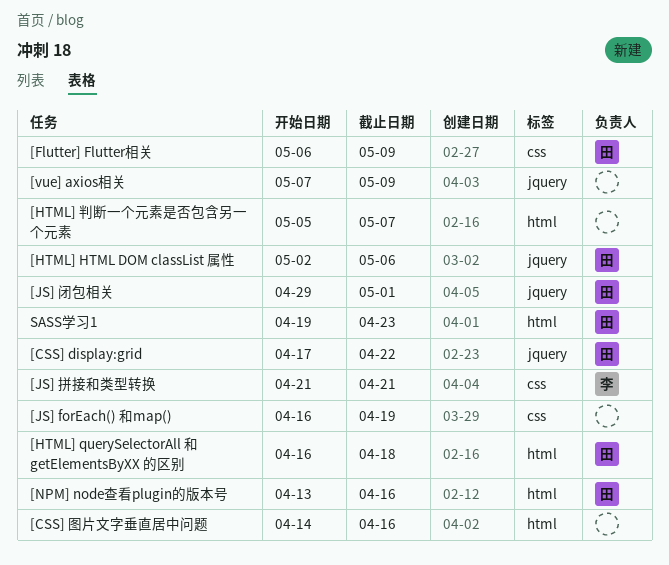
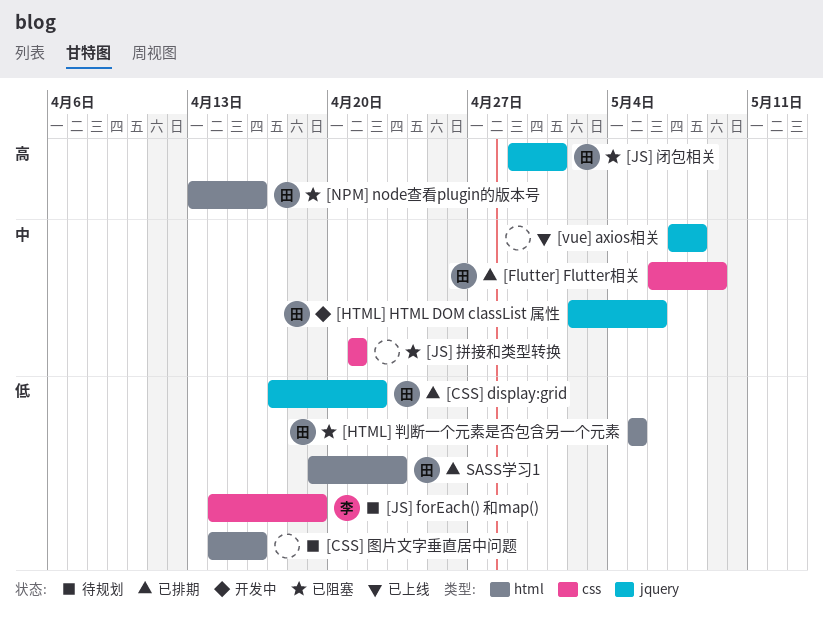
[HTML] querySelectorAll 和 getElementsByXX 的区别: present -> none
[HTML] 判断一个元素是否包含另一个元素, owner: none -> 田
[HTML] 判断一个元素是否包含另一个元素, due: May 7 -> May 5
[JS] forEach() 和map(), owner: none -> 李
[JS] forEach() 和map(), start: Apr 16 -> Apr 14
[JS] 拼接和类型转换, owner: 李 -> none
[vue] axios相关, due: May 9 -> May 8

